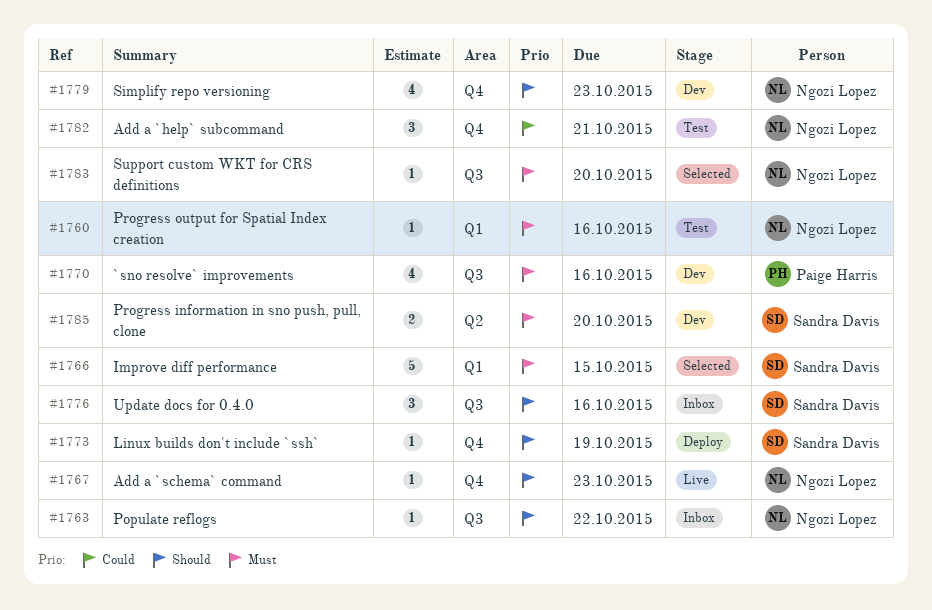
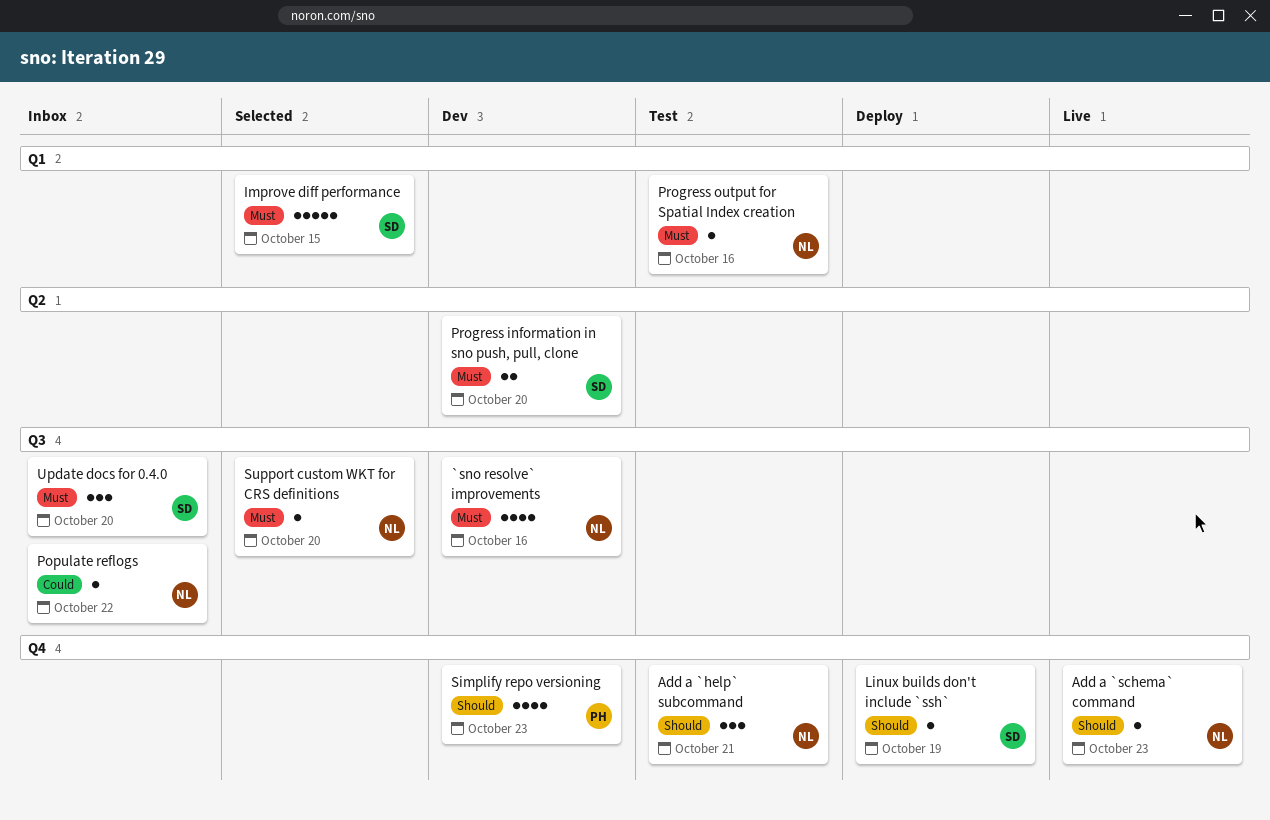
`sno resolve` improvements, owner: Paige Harris -> Ngozi Lopez
Add a `help` subcommand, priority: Could -> Should
Populate reflogs, priority: Should -> Could
Simplify repo versioning, owner: Ngozi Lopez -> Paige Harris
Update docs for 0.4.0, priority: Should -> Must
Update docs for 0.4.0, due: Oct 16 -> Oct 20

